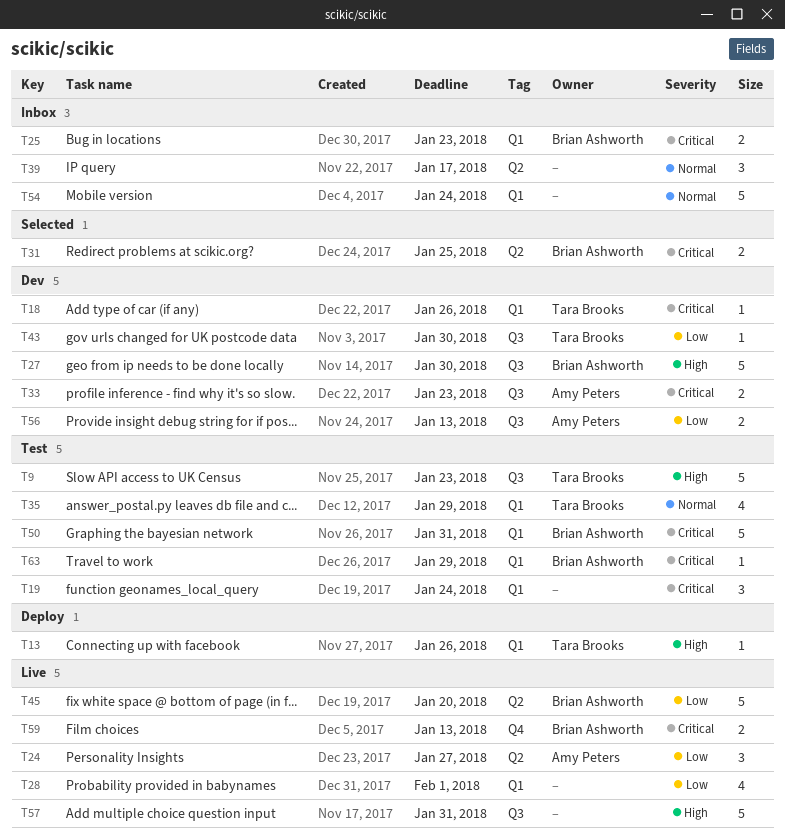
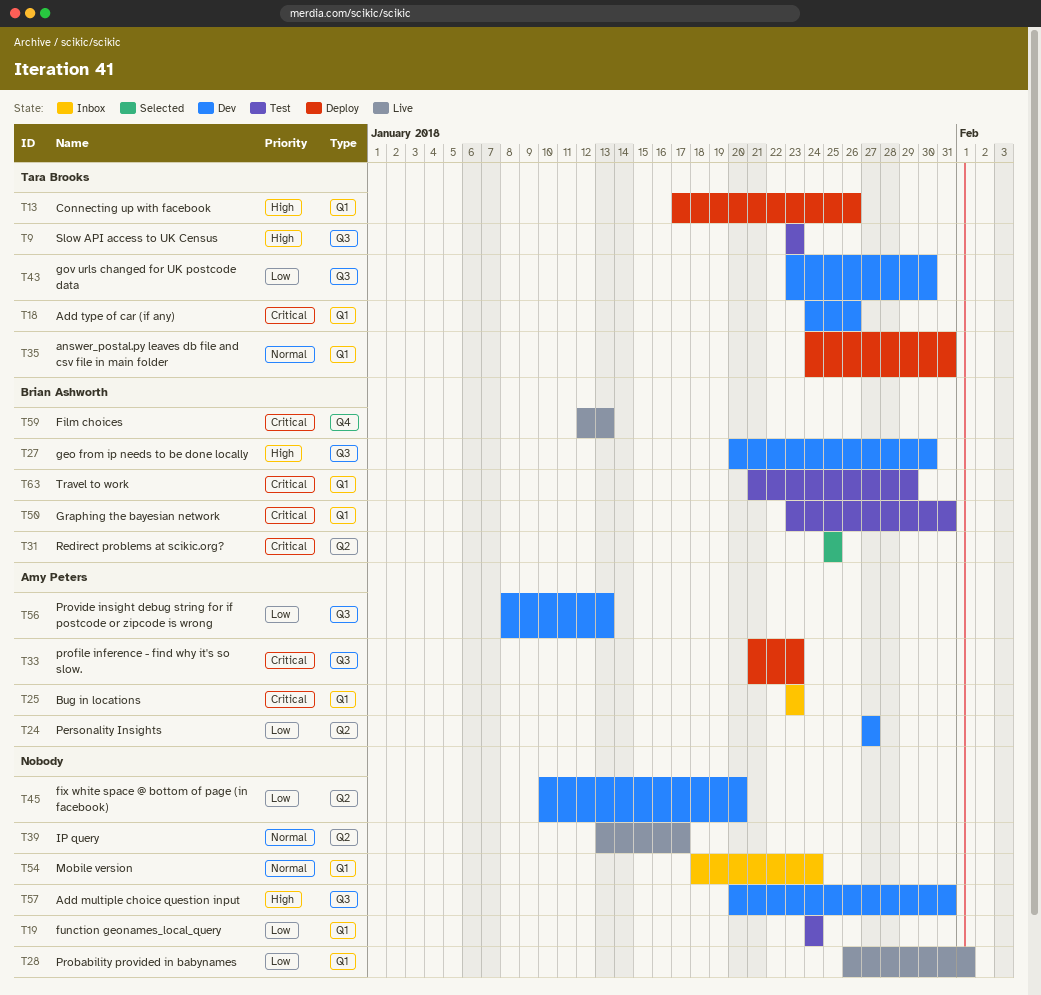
T19, priority: Critical -> Low
T24, status: Live -> Dev
T25, owner: Brian Ashworth -> Amy Peters
T33, status: Dev -> Deploy
T35, status: Test -> Deploy
T35, due: Jan 29 -> Jan 31
T39, status: Inbox -> Live
T45, status: Live -> Dev
T45, owner: Brian Ashworth -> none
T57, status: Live -> Dev

